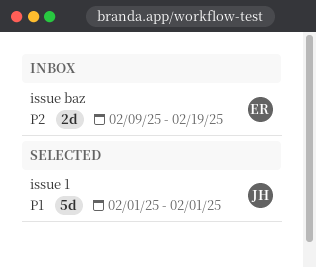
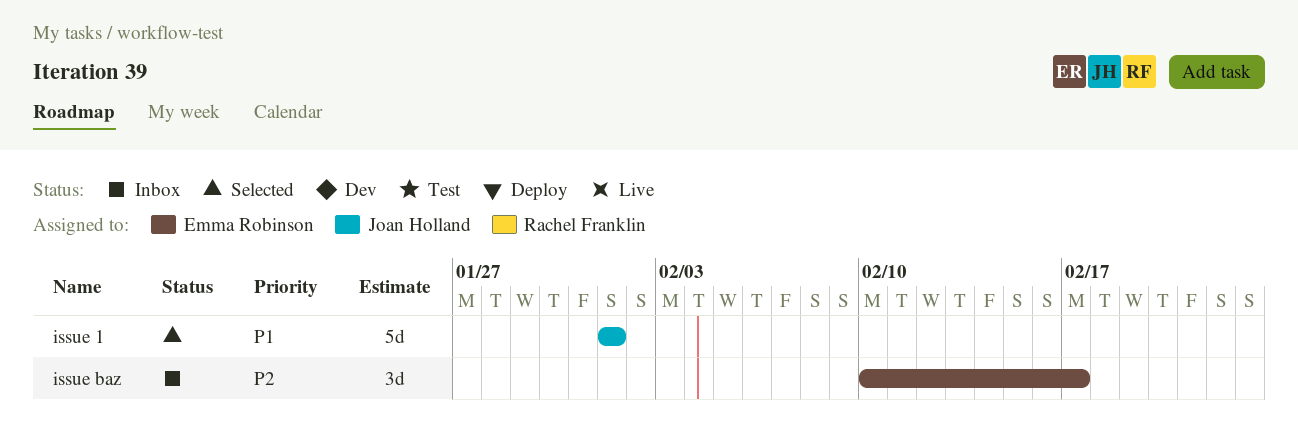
issue baz, estimate: 2d -> 3d
issue baz, start: Feb 9 -> Feb 10
issue baz, due: Feb 19 -> Feb 17

